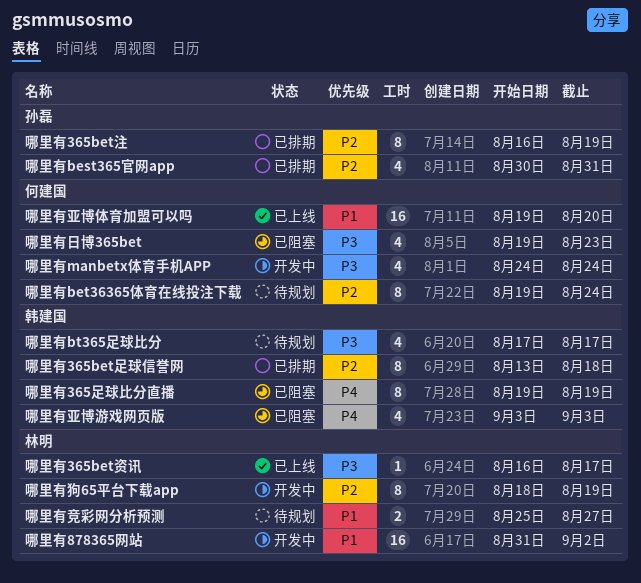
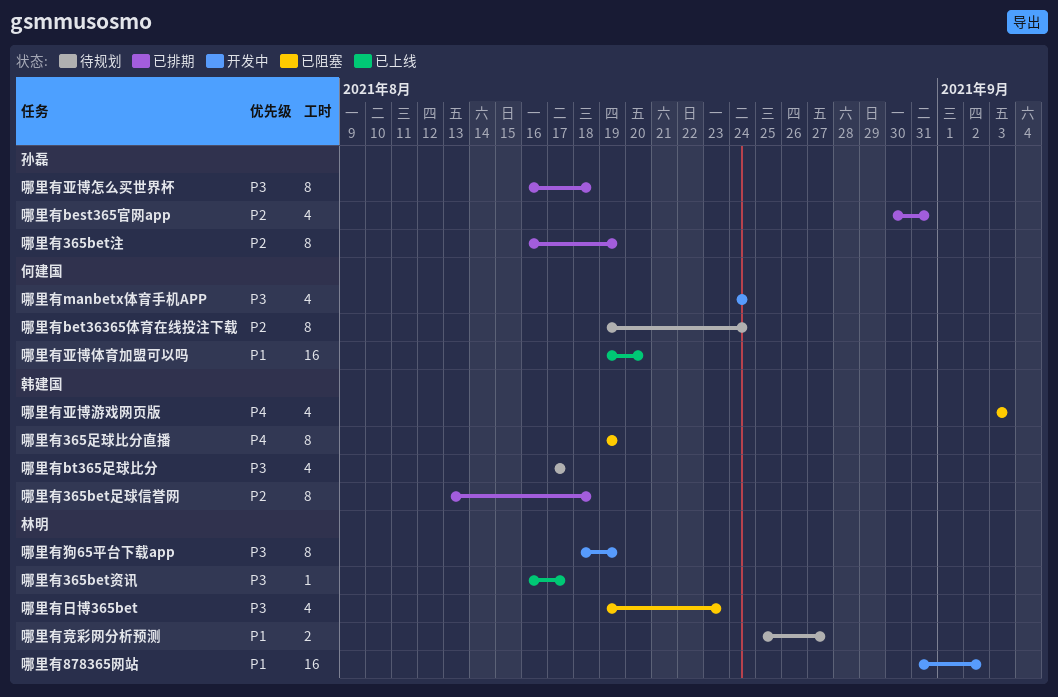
哪里有亚博怎么买世界杯: none -> present
哪里有日博365bet, owner: 何建国 -> 林明
哪里有狗65平台下载app, priority: P2 -> P3

